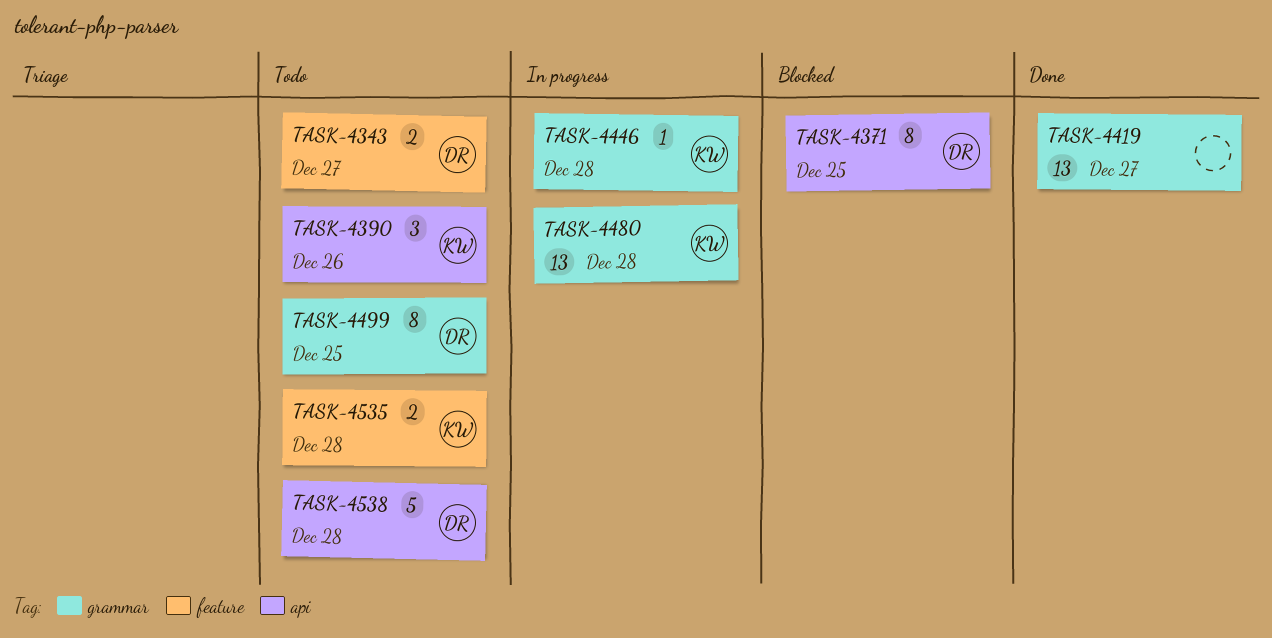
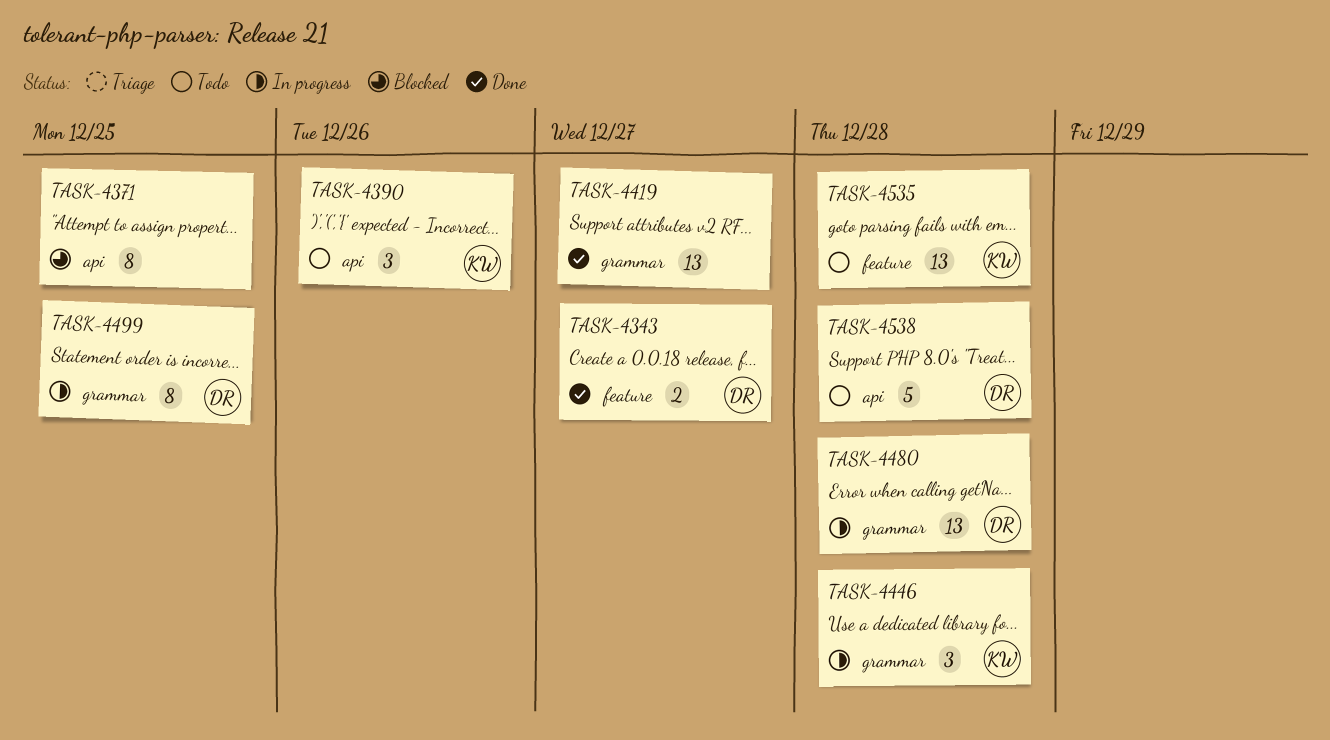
TASK-4343, status: Todo -> Done
TASK-4371, owner: DR -> none
TASK-4446, estimate: 1 -> 3
TASK-4480, owner: KW -> DR
TASK-4499, status: Todo -> In progress
TASK-4535, estimate: 2 -> 13

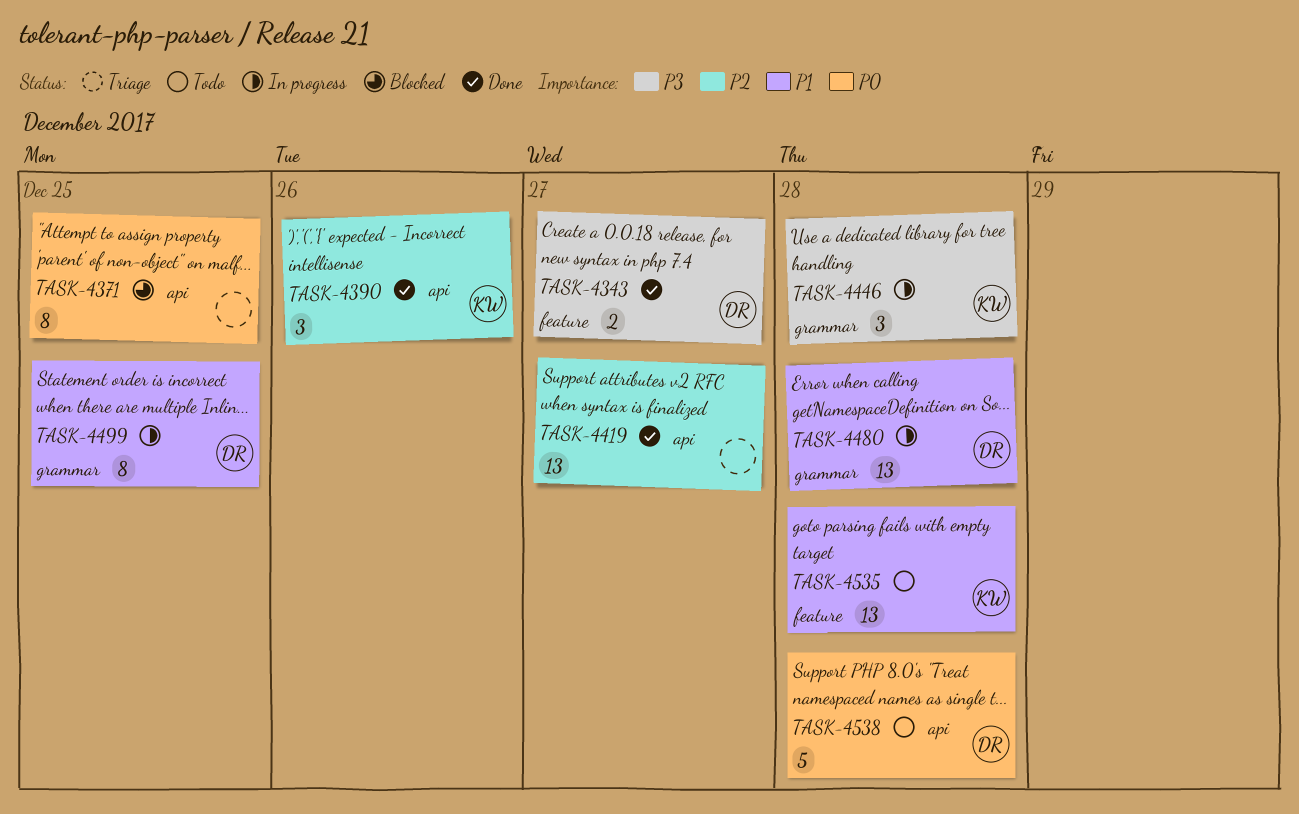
TASK-4390, status: Todo -> Done
TASK-4419, label: grammar -> api

